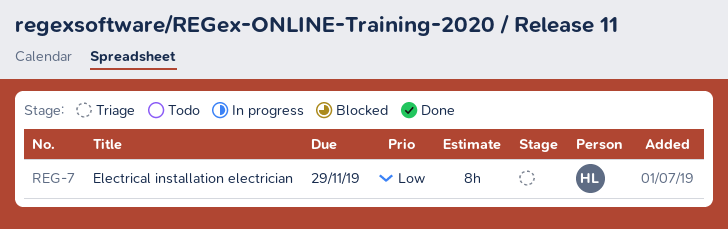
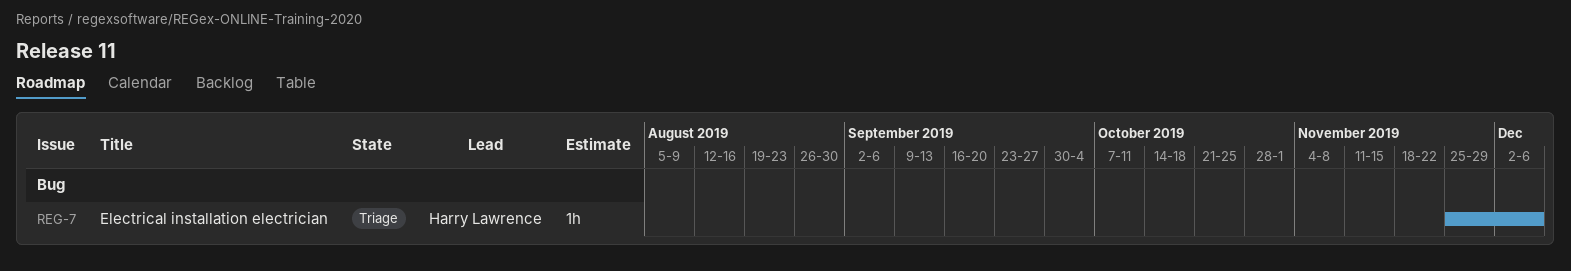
REG-7, estimate: 8h -> 1h
REG-7, due: Nov 29 -> Dec 6

